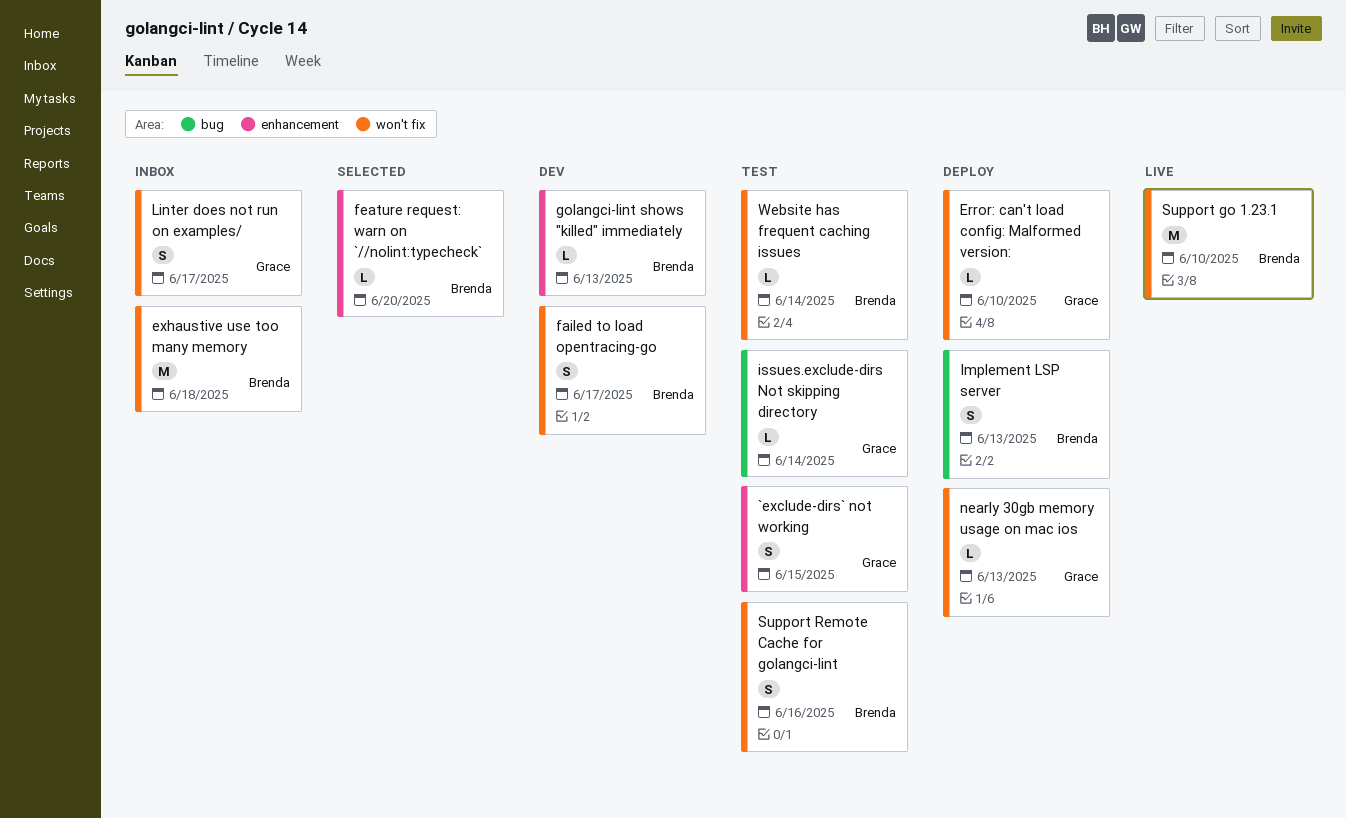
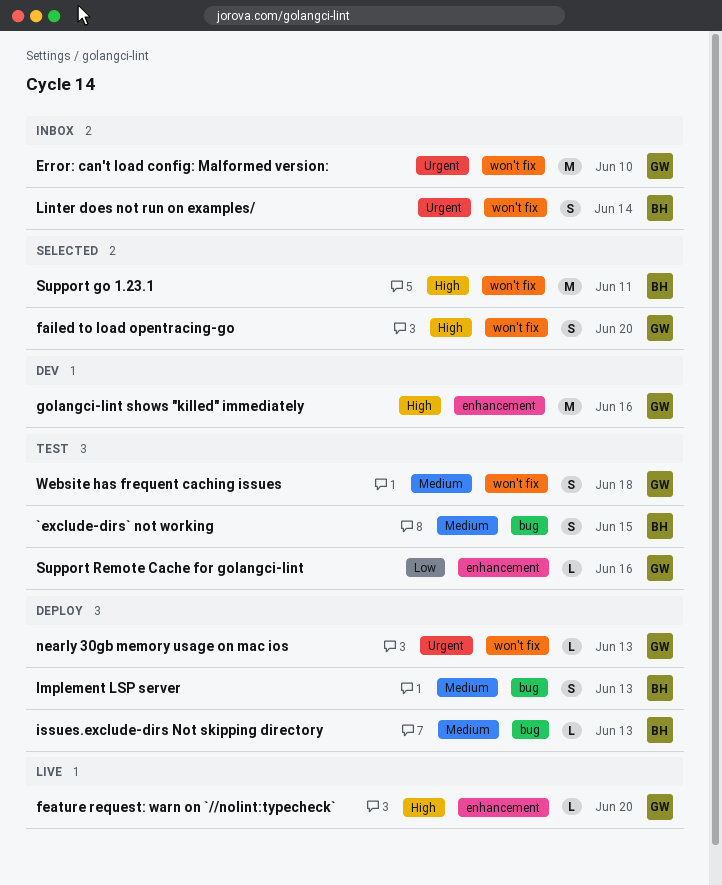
`exclude-dirs` not working, owner: Grace -> Brenda
`exclude-dirs` not working, label: enhancement -> bug
Error: can't load config: Malformed version:, status: Deploy -> Inbox
Error: can't load config: Malformed version:, estimate: L -> M
exhaustive use too many memory: present -> none
failed to load opentracing-go, status: Dev -> Selected
failed to load opentracing-go, owner: Brenda -> Grace
failed to load opentracing-go, due: Jun 17 -> Jun 20
feature request: warn on `//nolint:typecheck`, status: Selected -> Live
feature request: warn on `//nolint:typecheck`, owner: Brenda -> Grace
golangci-lint shows "killed" immediately, owner: Brenda -> Grace
golangci-lint shows "killed" immediately, estimate: L -> M
golangci-lint shows "killed" immediately, due: Jun 13 -> Jun 16
issues.exclude-dirs Not skipping directory, status: Test -> Deploy
issues.exclude-dirs Not skipping directory, owner: Grace -> Brenda
issues.exclude-dirs Not skipping directory, due: Jun 14 -> Jun 13
Linter does not run on examples/, owner: Grace -> Brenda
Linter does not run on examples/, due: Jun 17 -> Jun 14
Support go 1.23.1, status: Live -> Selected
Support go 1.23.1, due: Jun 10 -> Jun 11
Support Remote Cache for golangci-lint, owner: Brenda -> Grace
Support Remote Cache for golangci-lint, label: won't fix -> enhancement
Support Remote Cache for golangci-lint, estimate: S -> L
Website has frequent caching issues, owner: Brenda -> Grace
Website has frequent caching issues, estimate: L -> S
Website has frequent caching issues, due: Jun 14 -> Jun 18

